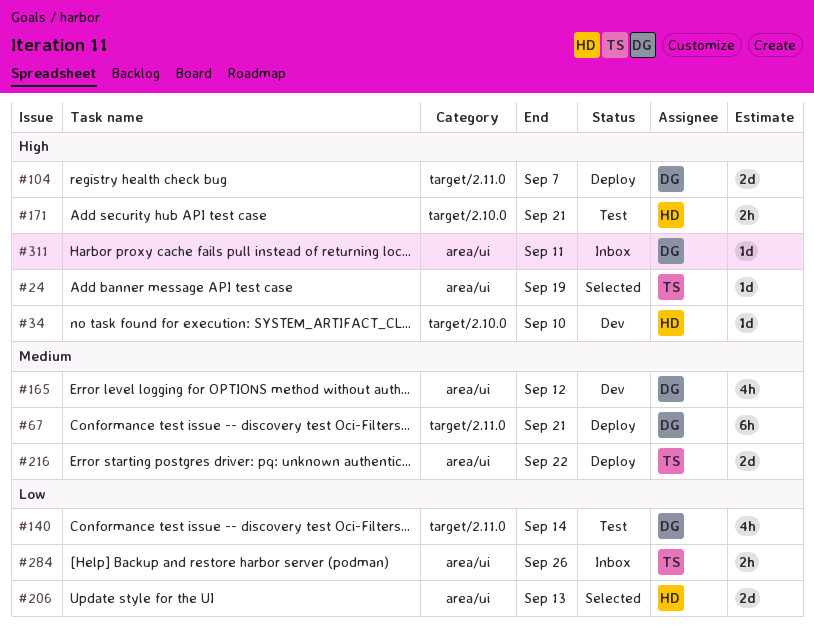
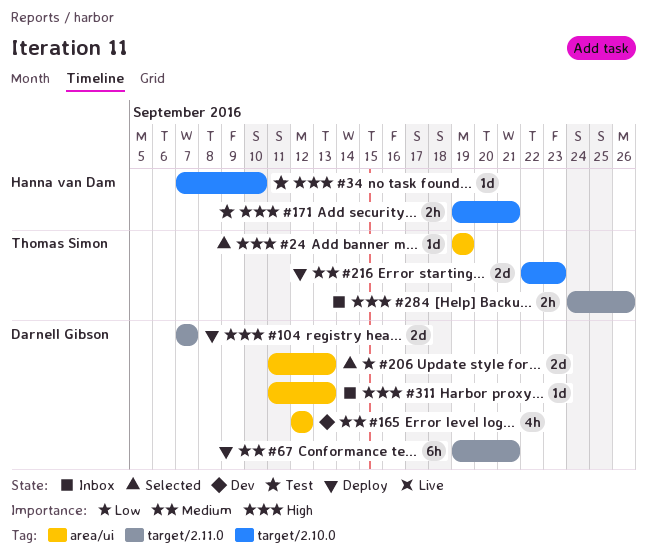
#34, status: Dev -> Test
#140: present -> none
#206, owner: Hanna van Dam -> Darnell Gibson
#216, label: area/ui -> target/2.10.0
#216, due: Sep 22 -> Sep 23
#284, priority: Low -> High
#284, label: area/ui -> target/2.11.0
#311, due: Sep 11 -> Sep 13

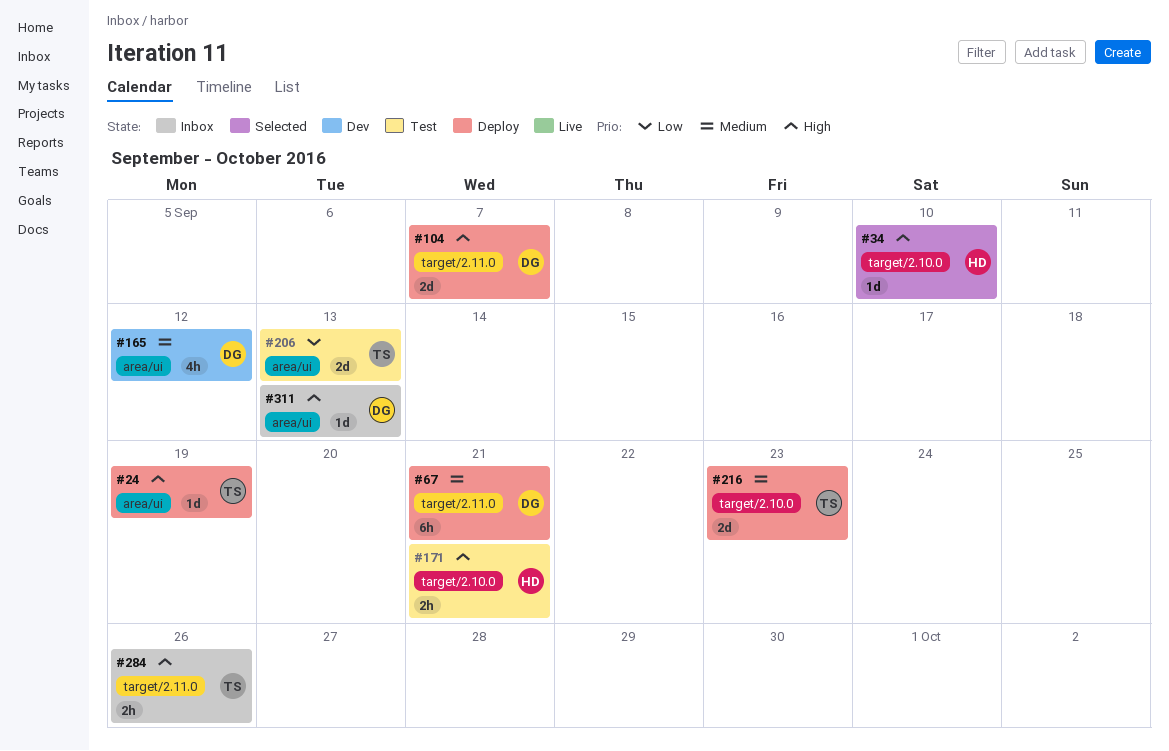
#24, status: Selected -> Deploy
#34, status: Test -> Selected
#206, status: Selected -> Test
#206, owner: Darnell Gibson -> Thomas Simon

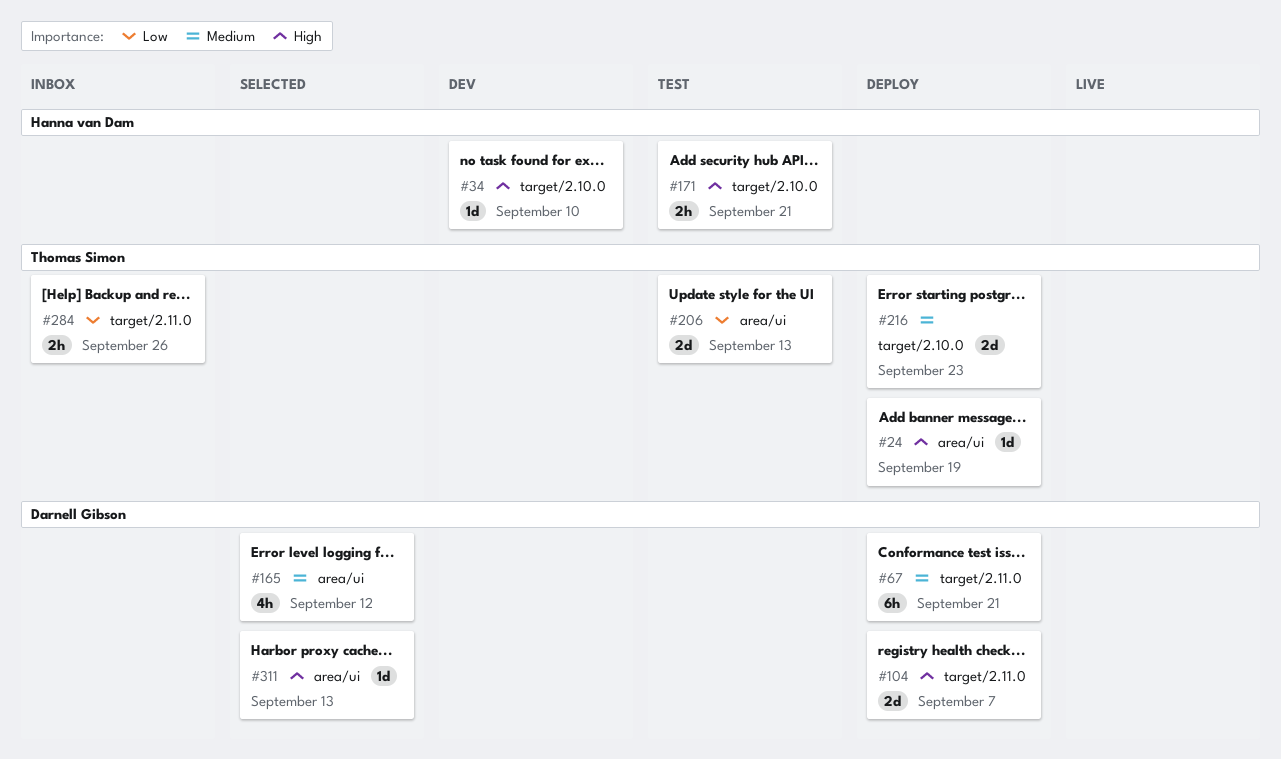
#34, status: Selected -> Dev
#165, status: Dev -> Selected
#284, priority: High -> Low
#311, status: Inbox -> Selected

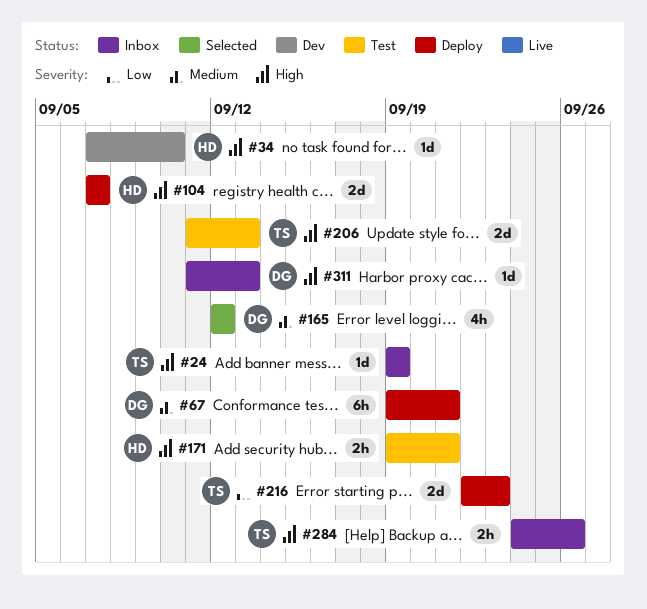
#24, status: Deploy -> Inbox
#104, owner: Darnell Gibson -> Hanna van Dam
#206, priority: Low -> High
#216, priority: Medium -> Low
#284, priority: Low -> High
#311, status: Selected -> Inbox

